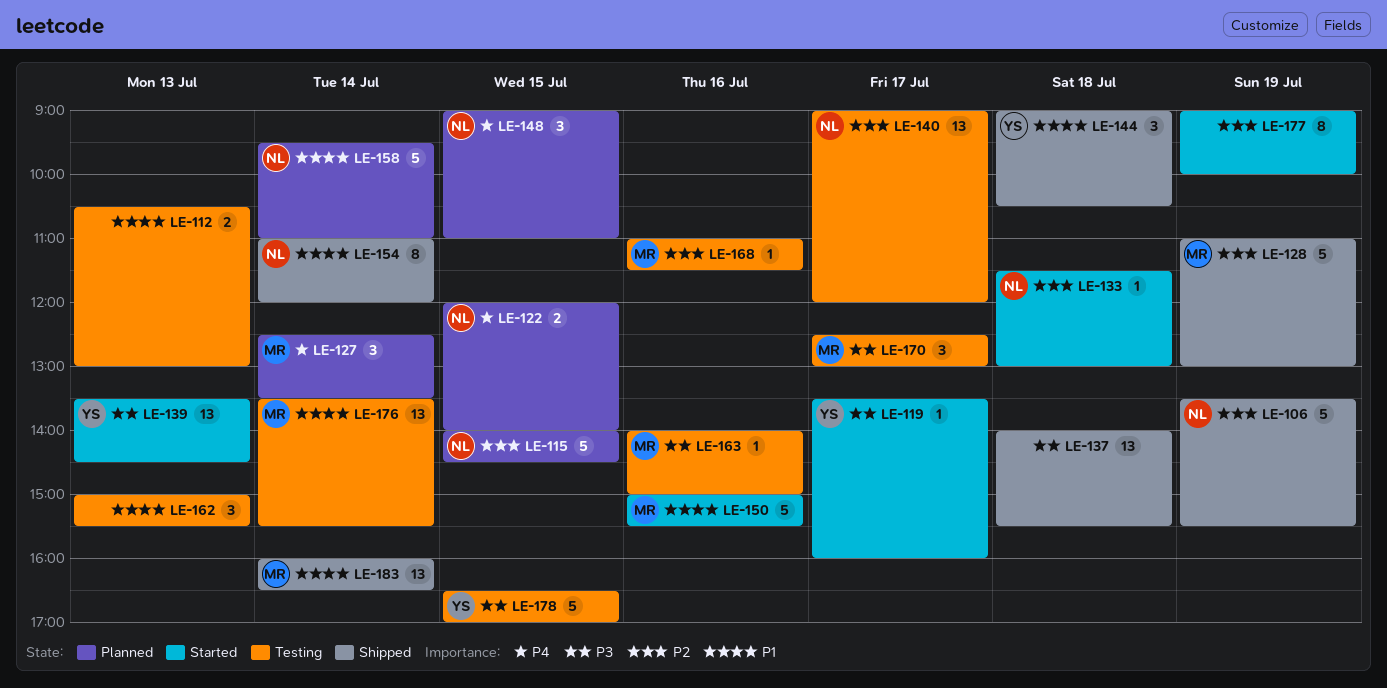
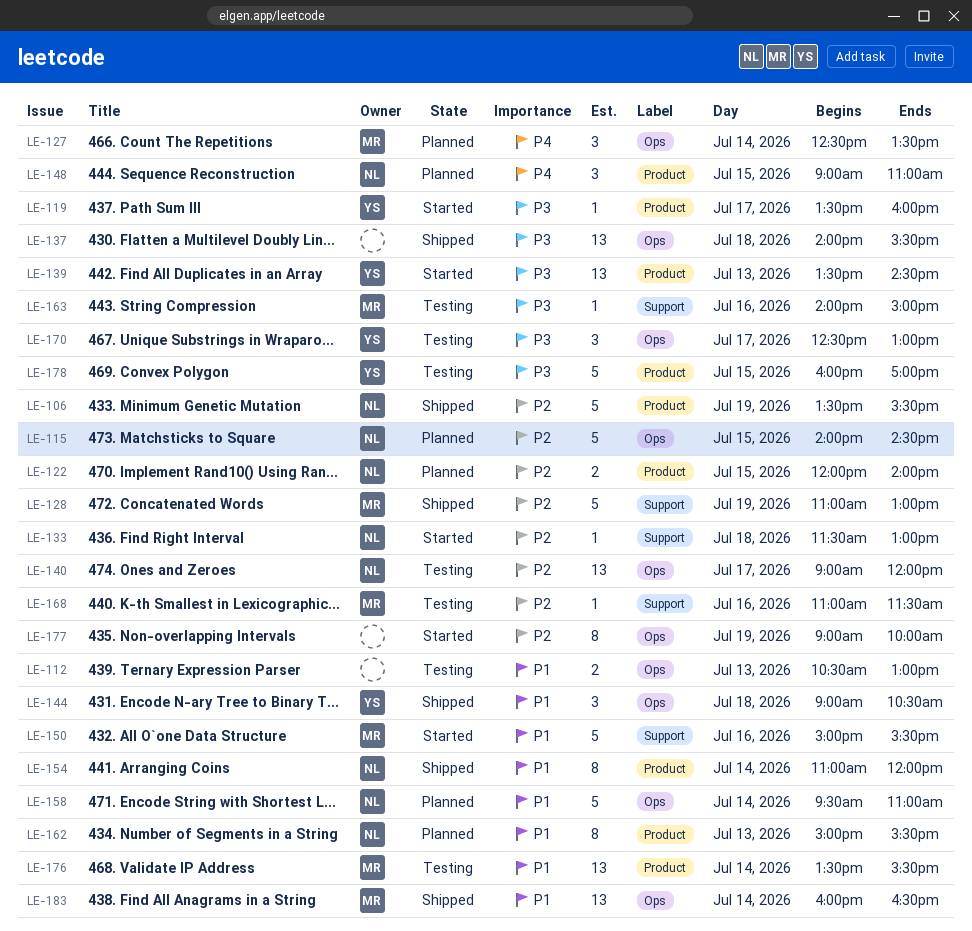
LE-122, priority: P4 -> P2
LE-162, status: Testing -> Planned
LE-162, owner: none -> NL
LE-162, estimate: 3 -> 8
LE-170, owner: MR -> YS
LE-178, begins: 16:30 -> 16:00

